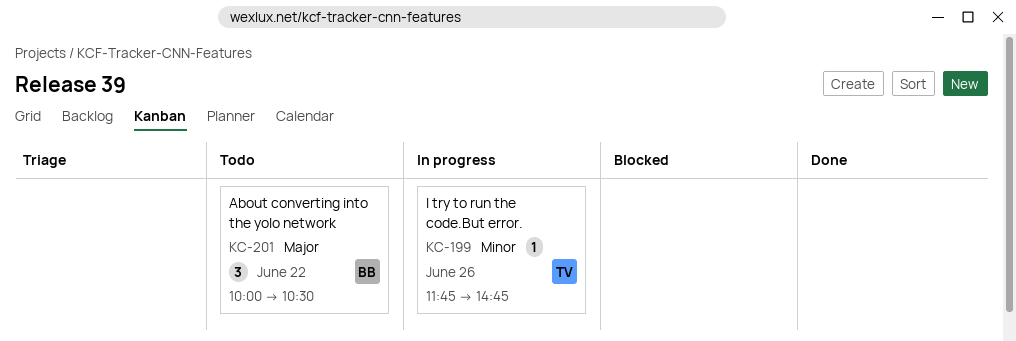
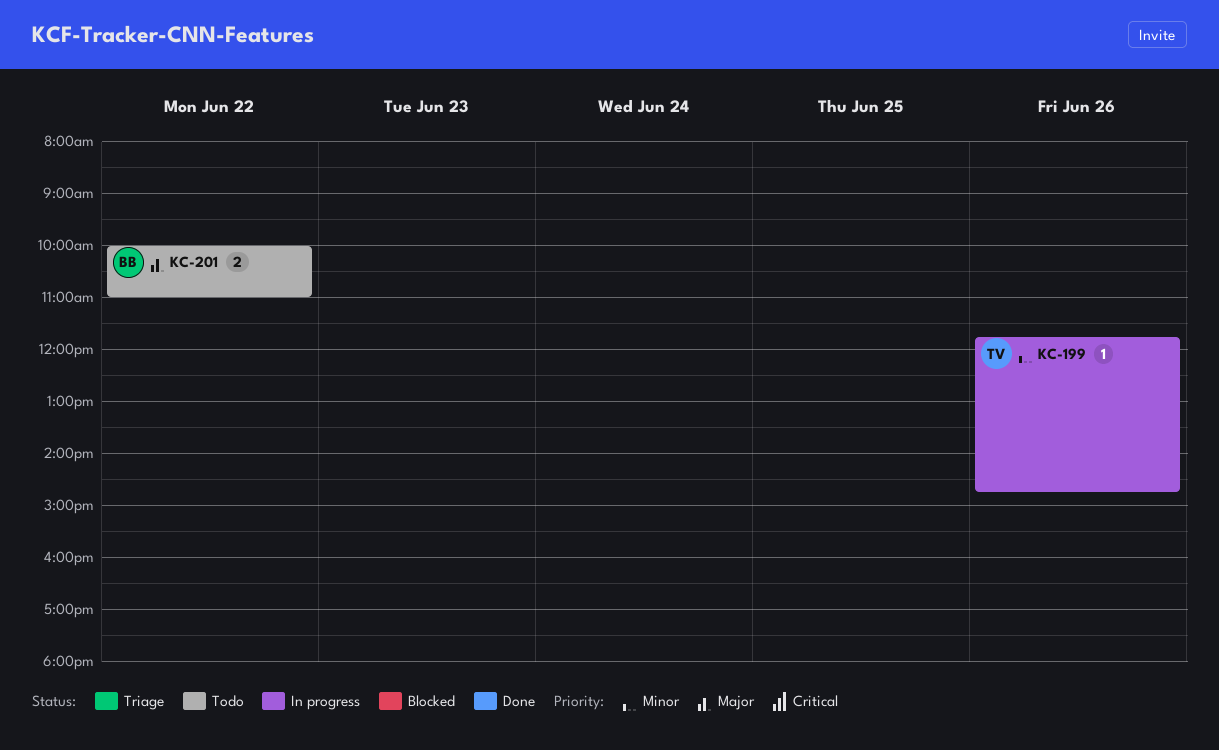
KC-201, estimate: 3 -> 2
KC-201, ends: 10:30 -> 11:00

